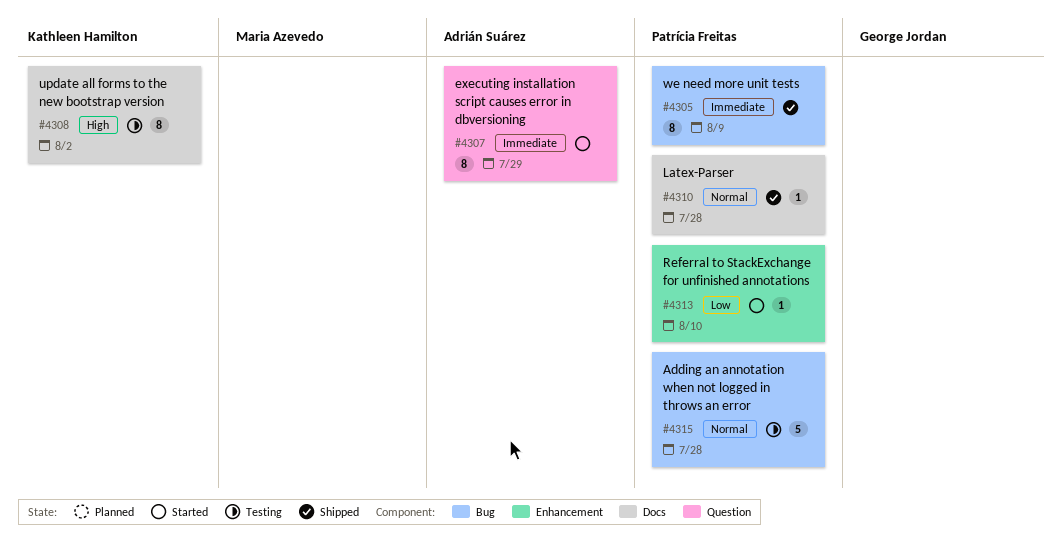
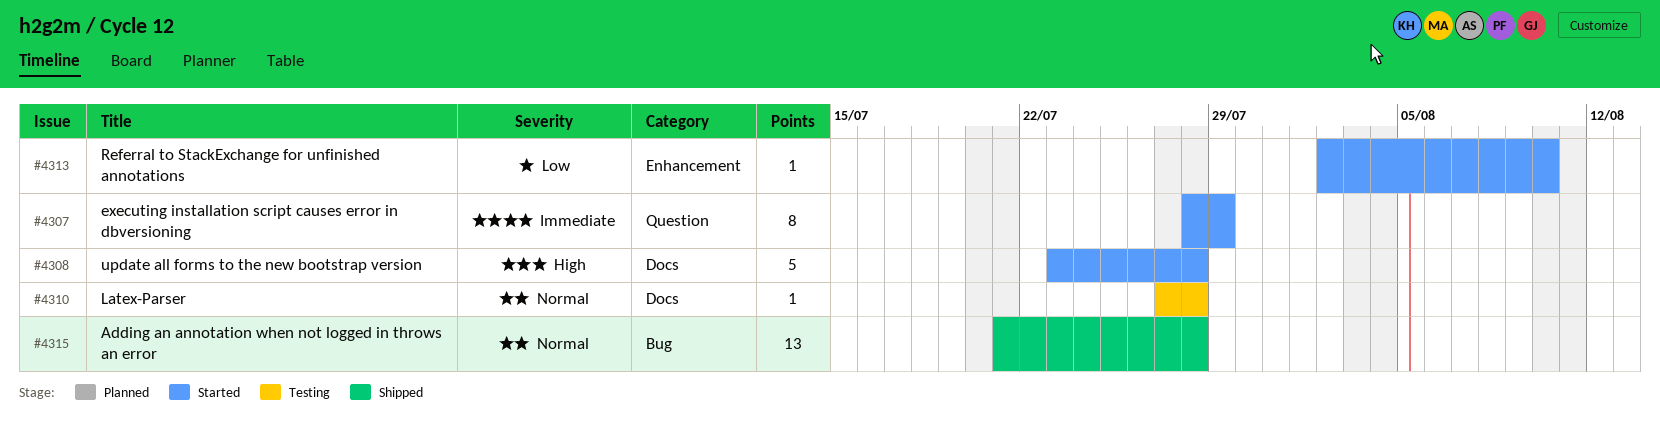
#4305: present -> none
#4308, status: Testing -> Started
#4308, estimate: 8 -> 5
#4308, due: Aug 2 -> Jul 28
#4310, status: Shipped -> Testing
#4315, status: Testing -> Shipped
#4315, estimate: 5 -> 13

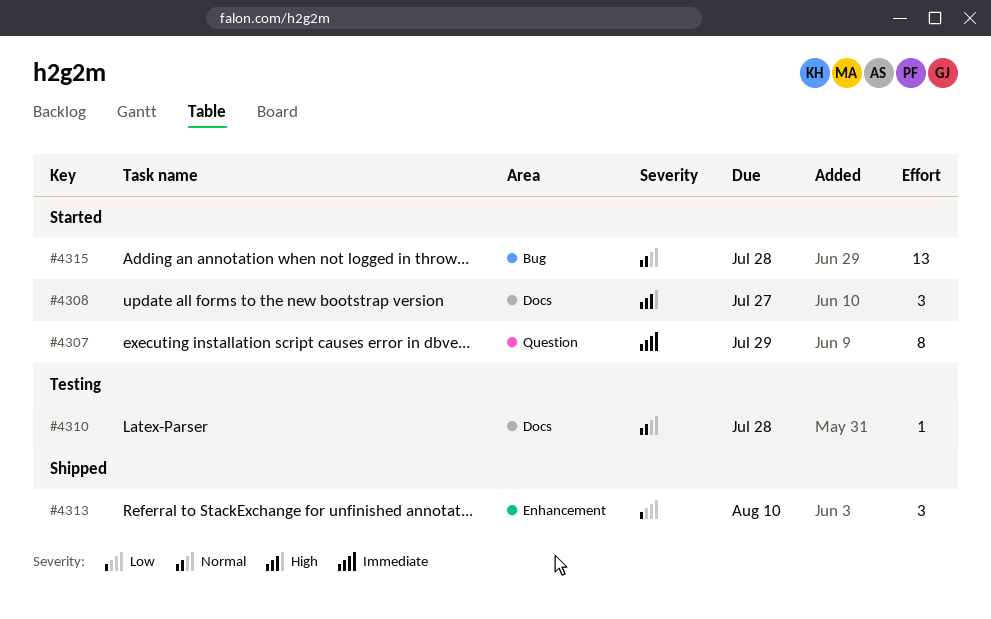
#4308, estimate: 5 -> 3
#4308, due: Jul 28 -> Jul 27
#4313, status: Started -> Shipped
#4313, estimate: 1 -> 3
#4315, status: Shipped -> Started

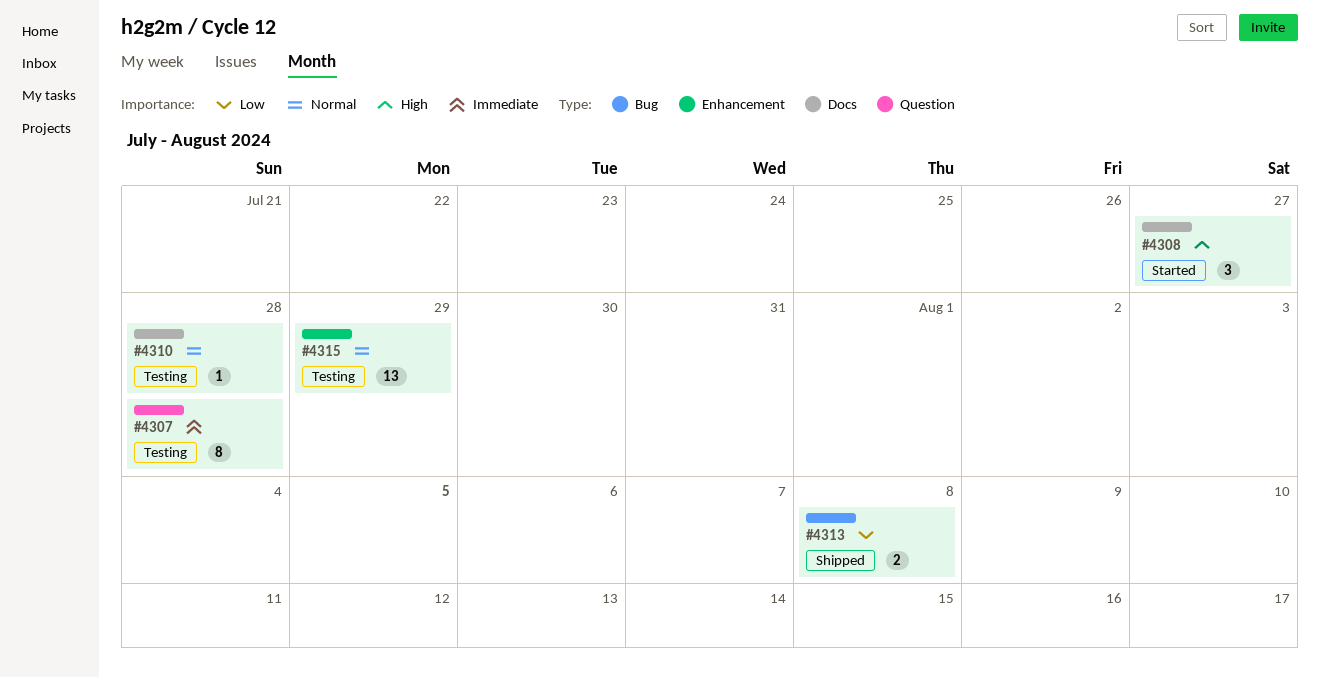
#4307, status: Started -> Testing
#4307, due: Jul 29 -> Jul 28
#4313, label: Enhancement -> Bug
#4313, estimate: 3 -> 2
#4313, due: Aug 10 -> Aug 8
#4315, status: Started -> Testing
#4315, label: Bug -> Enhancement
#4315, due: Jul 28 -> Jul 29

